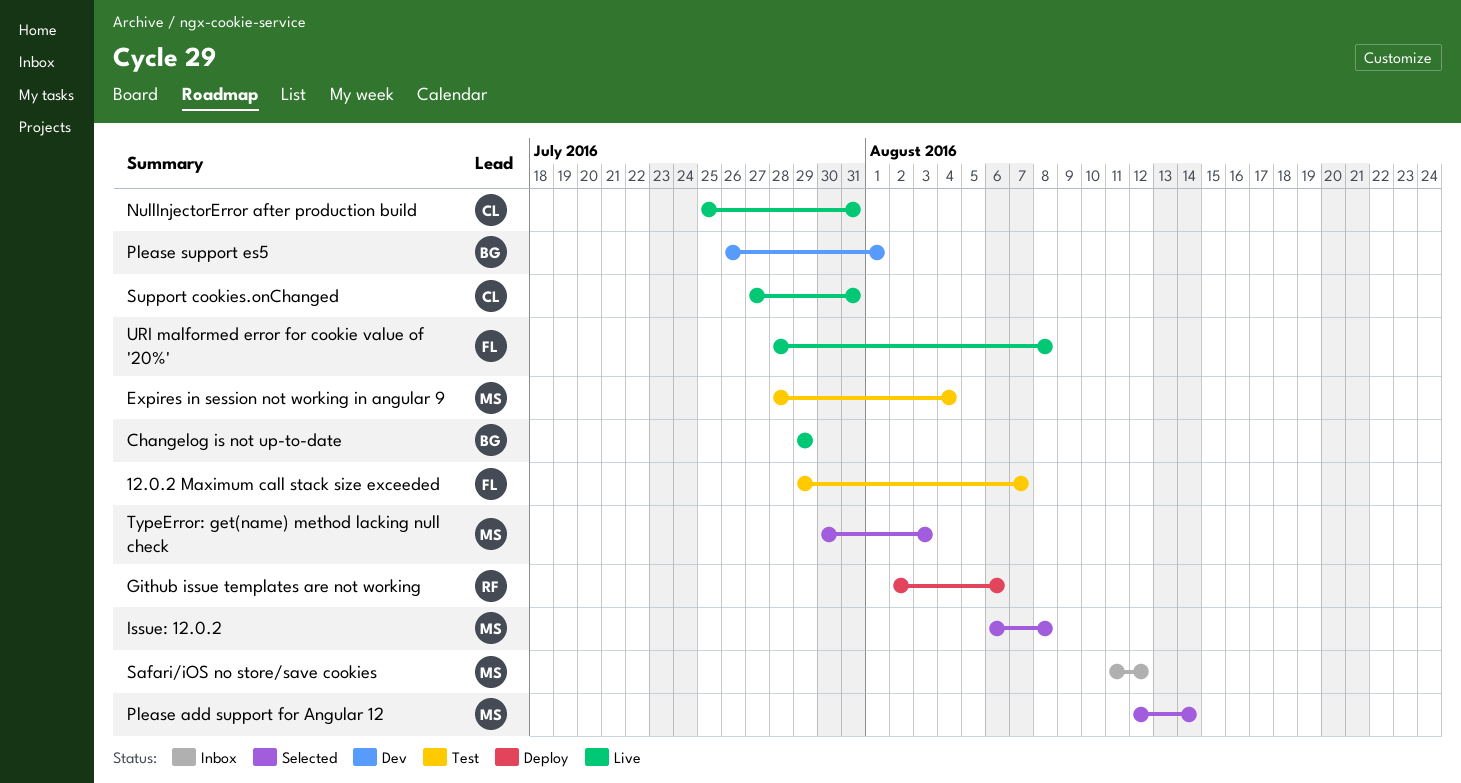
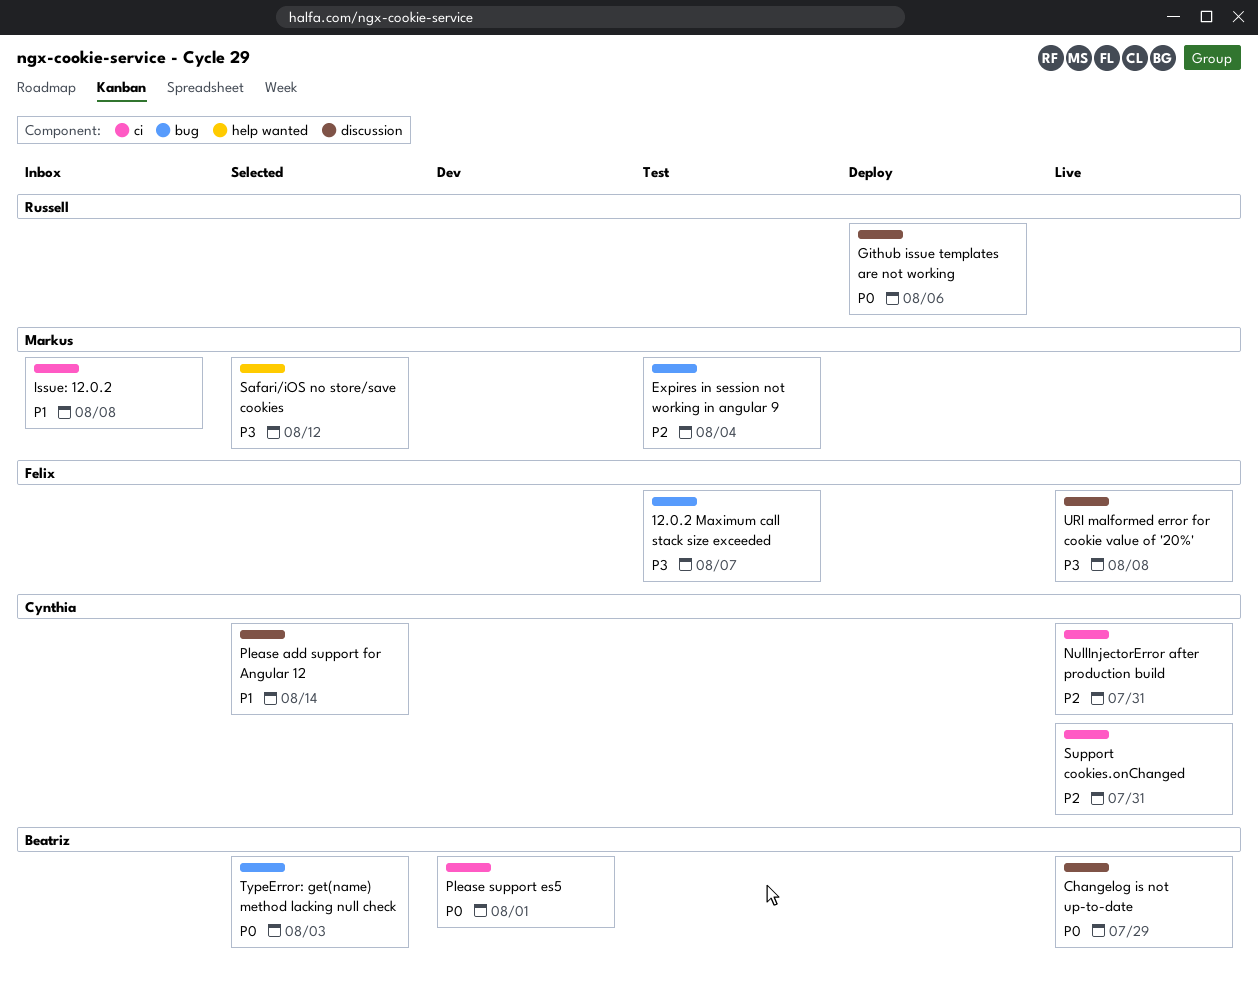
Issue: 12.0.2, status: Selected -> Inbox
Please add support for Angular 12, owner: Markus -> Cynthia
Safari/iOS no store/save cookies, status: Inbox -> Selected
TypeError: get(name) method lacking null check, owner: Markus -> Beatriz

